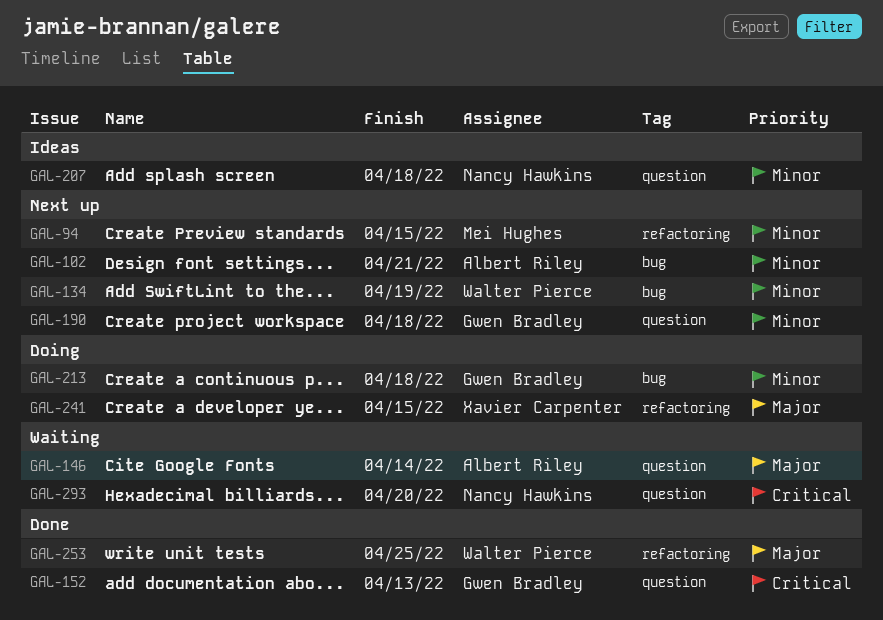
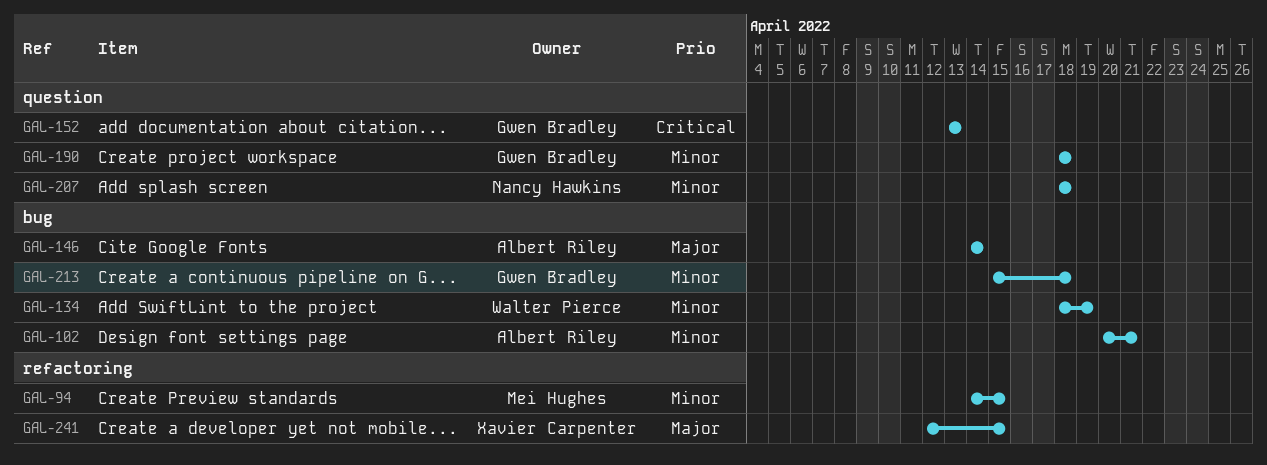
GAL-146, label: question -> bug
GAL-253: present -> none
GAL-293: present -> none

